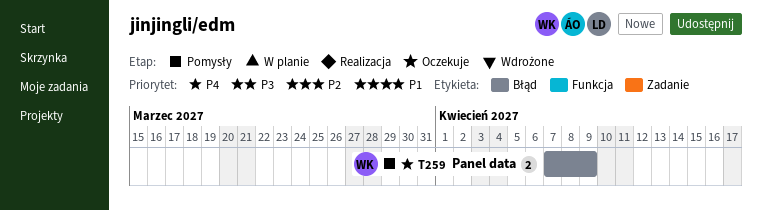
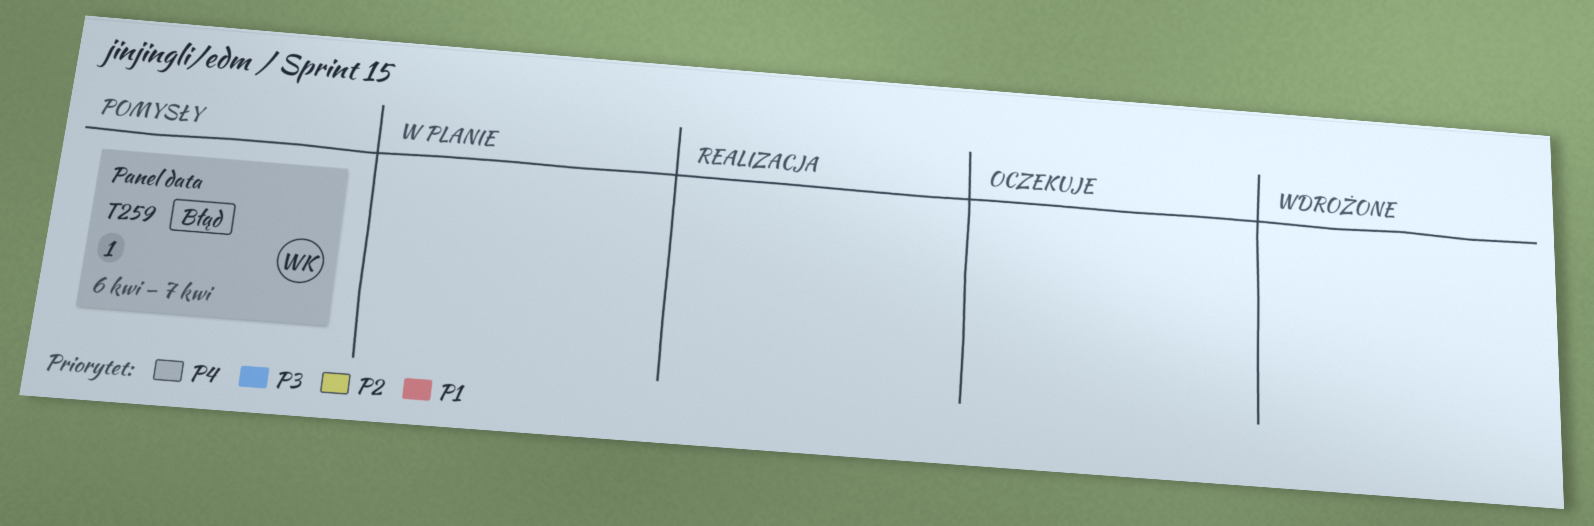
T259, estimate: 2 -> 1
T259, start: Apr 7 -> Apr 6
T259, due: Apr 9 -> Apr 7

